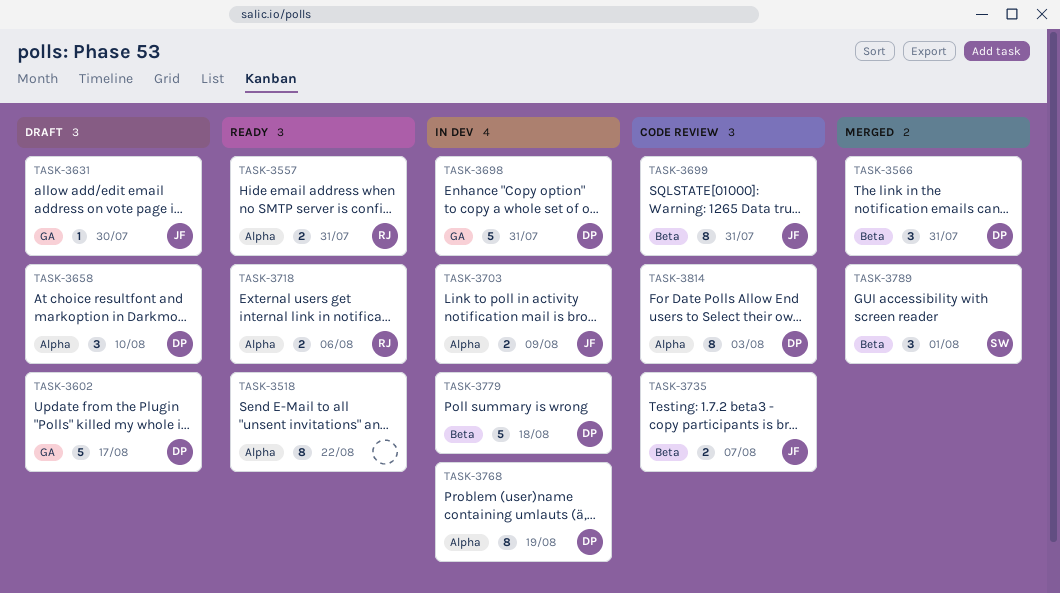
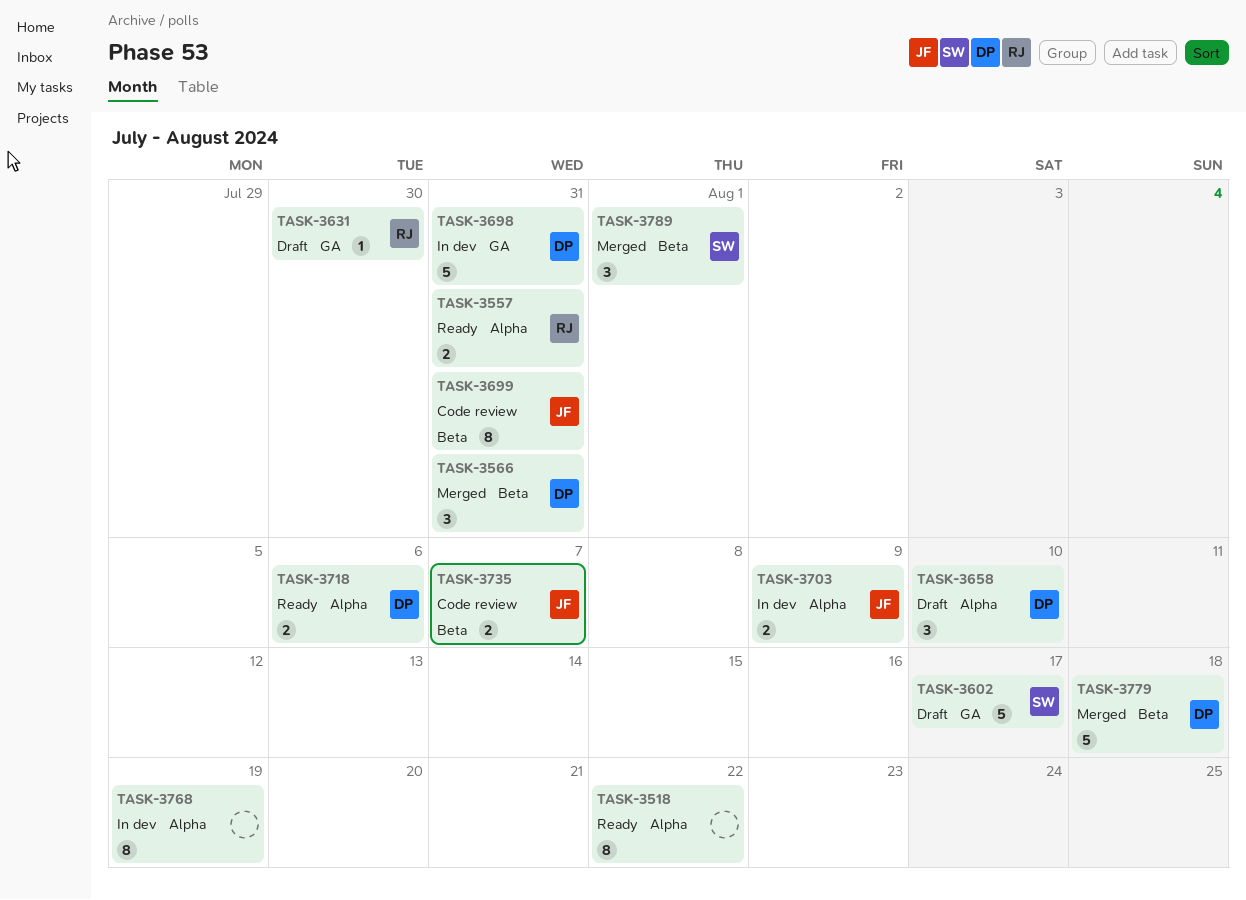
TASK-3602, owner: DP -> SW
TASK-3631, owner: JF -> RJ
TASK-3718, owner: RJ -> DP
TASK-3768, owner: DP -> none
TASK-3779, status: In dev -> Merged
TASK-3814: present -> none

